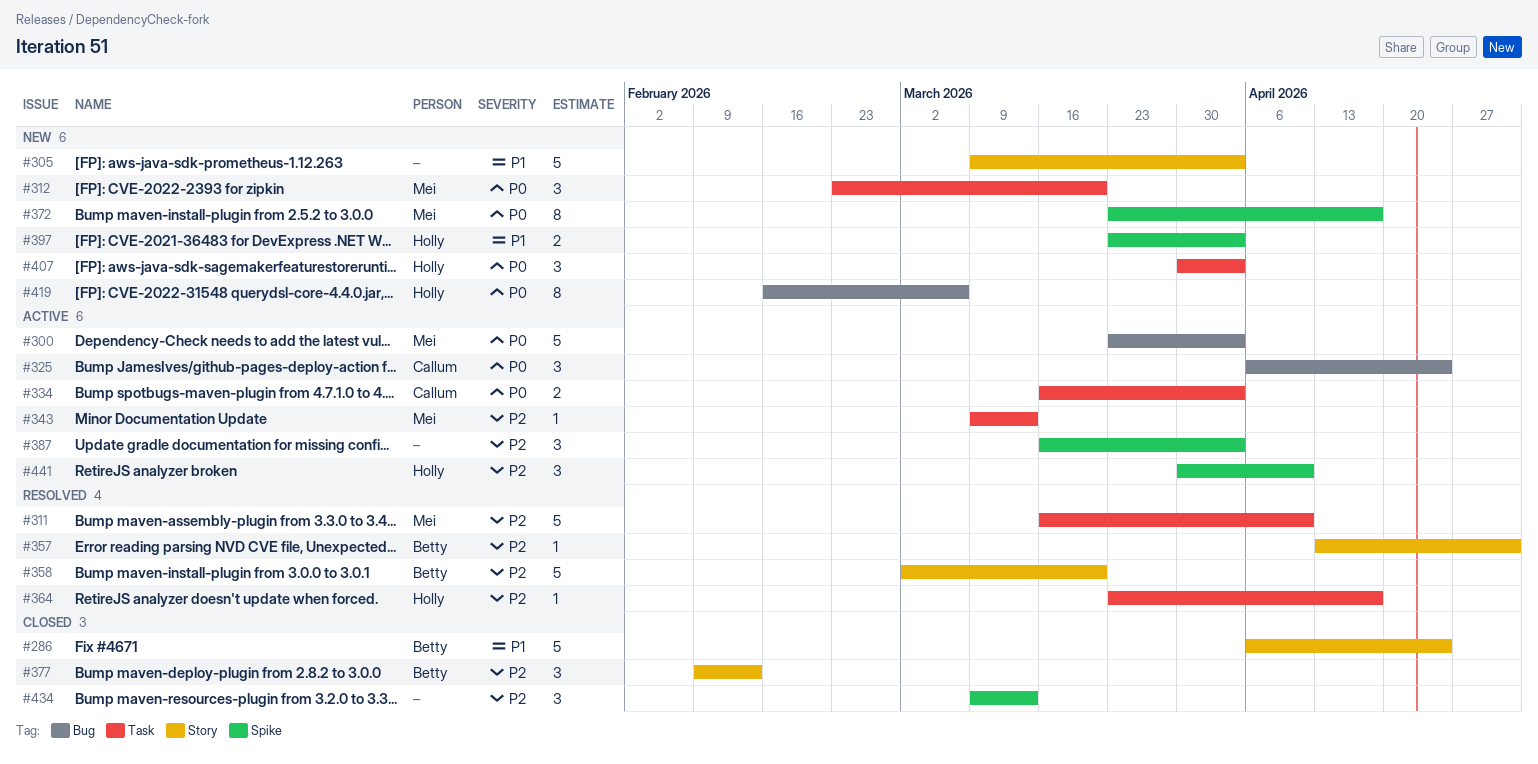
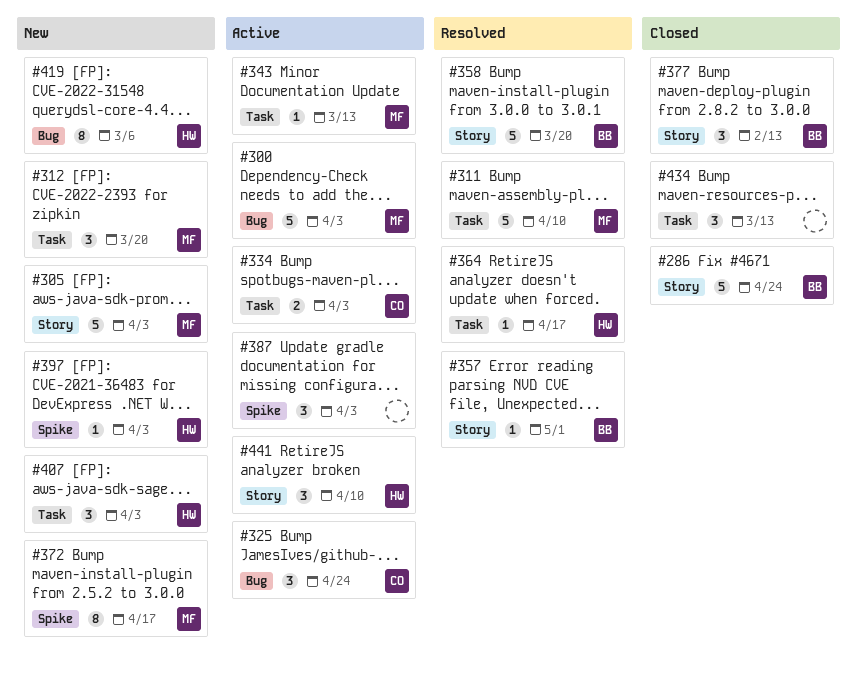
#305, owner: none -> Mei
#397, estimate: 2 -> 1
#434, label: Spike -> Task
#441, label: Spike -> Story

